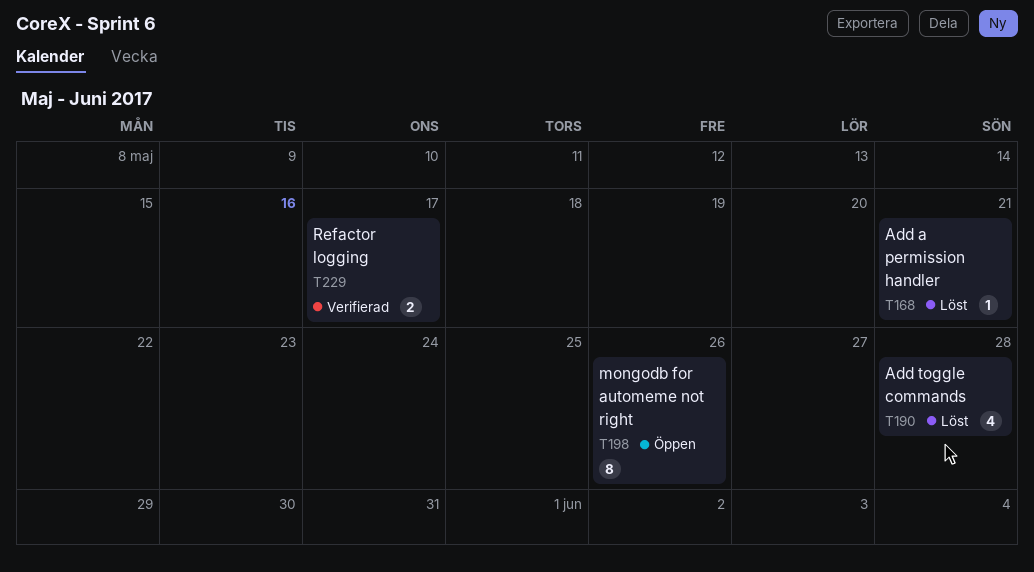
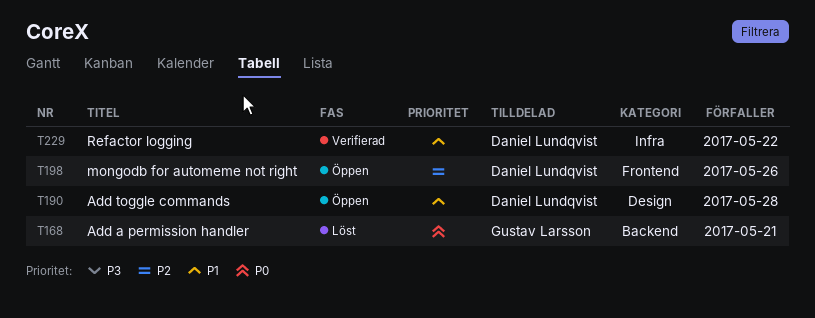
T190, status: Löst -> Öppen
T229, due: May 17 -> May 22

